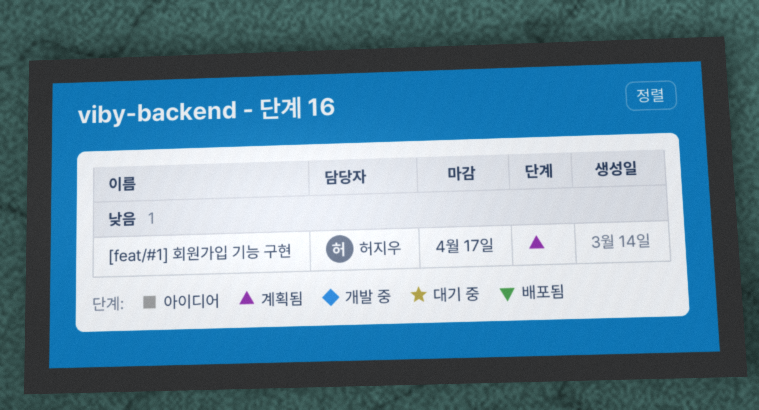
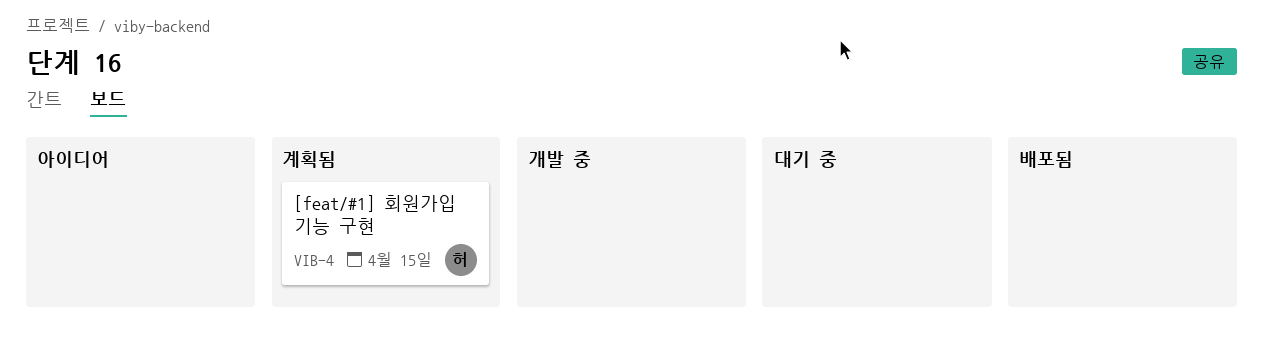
[feat/#1] 회원가입 기능 구현, due: Apr 17 -> Apr 15

